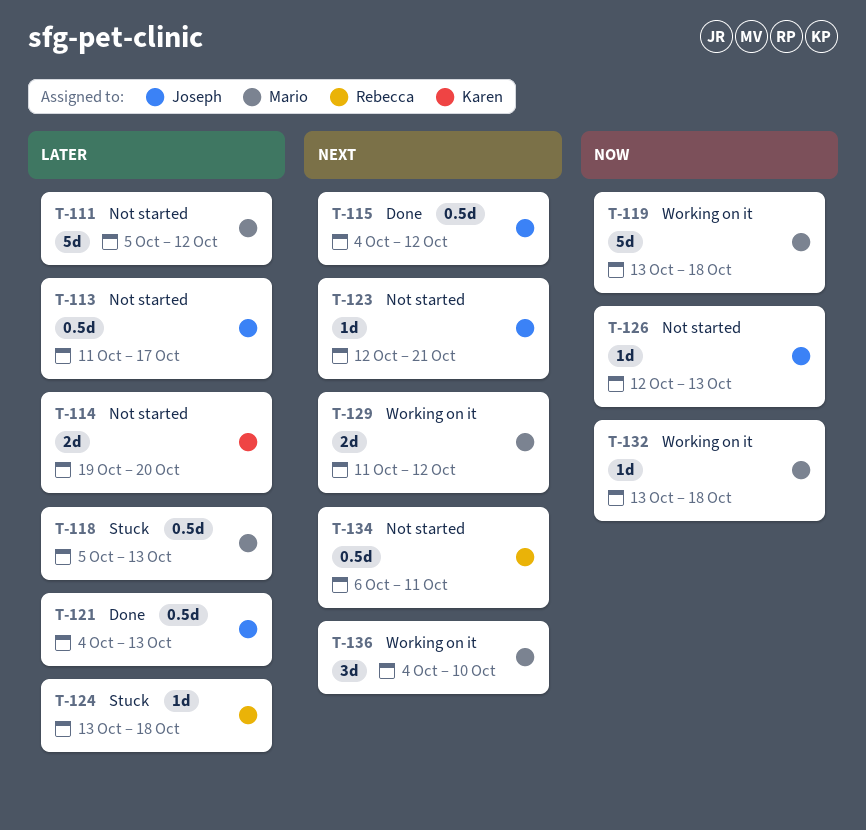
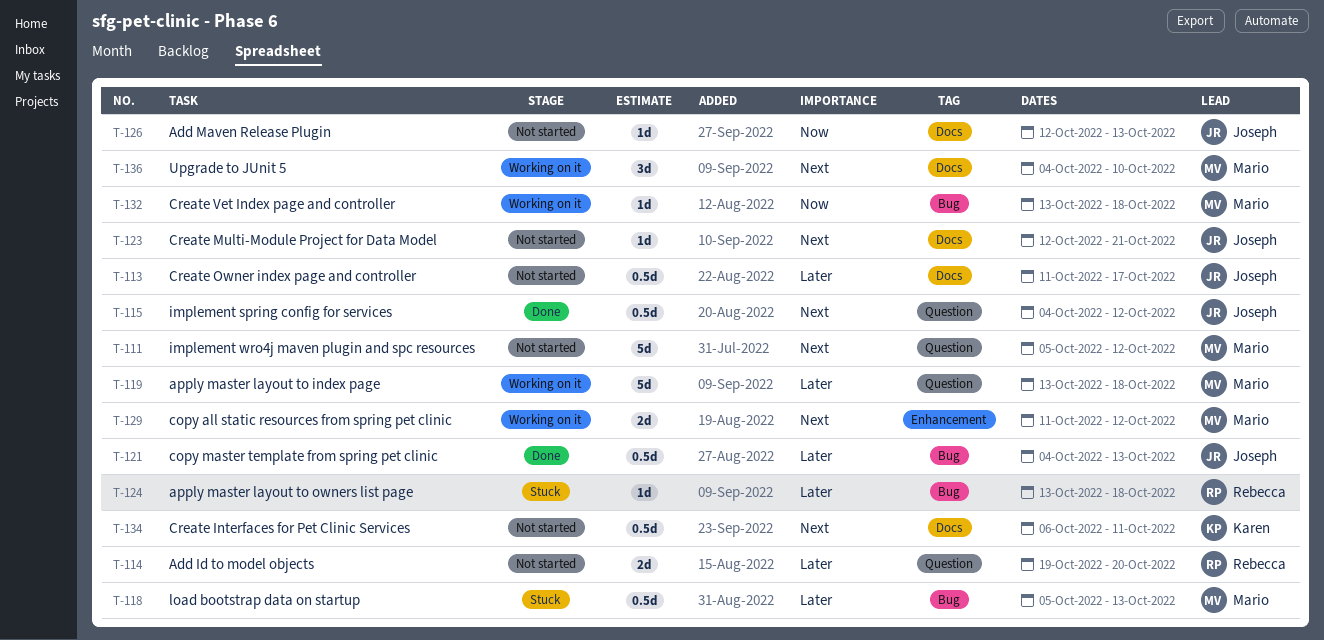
T-111, priority: Later -> Next
T-114, owner: Karen -> Rebecca
T-119, priority: Now -> Later
T-134, owner: Rebecca -> Karen

